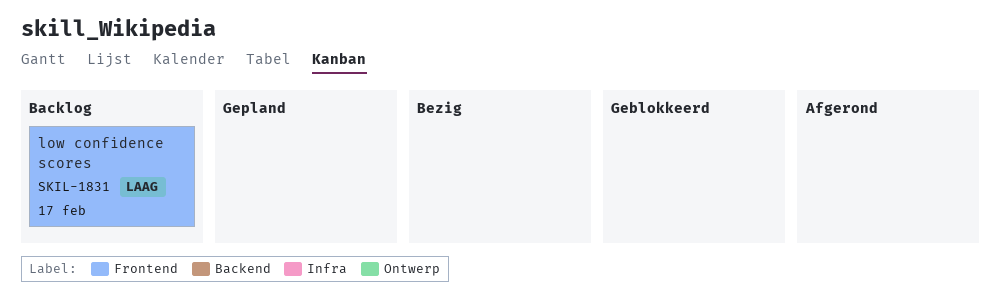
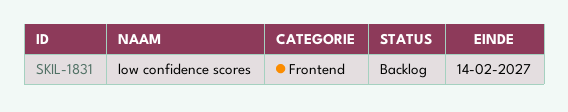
SKIL-1831, due: Feb 17 -> Feb 14

